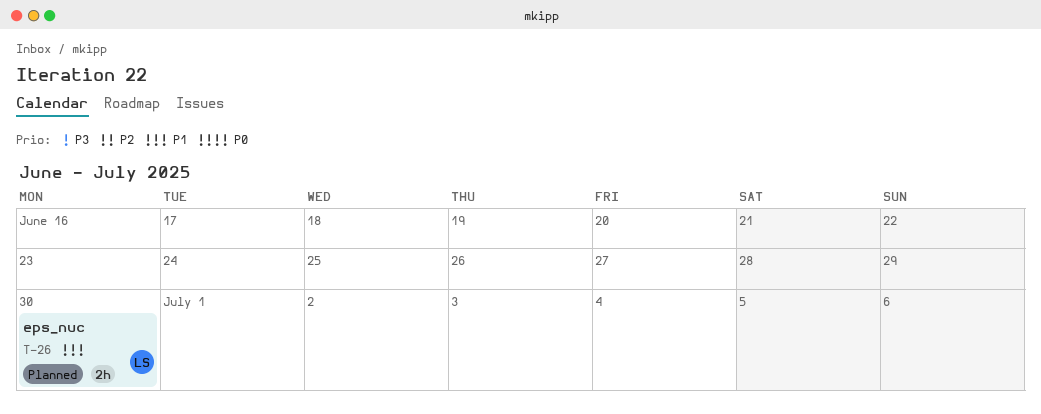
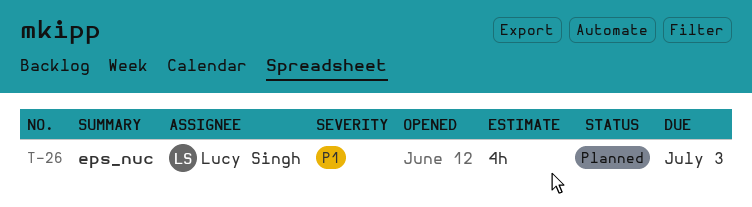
T-26, estimate: 2h -> 4h
T-26, due: Jun 30 -> Jul 3

